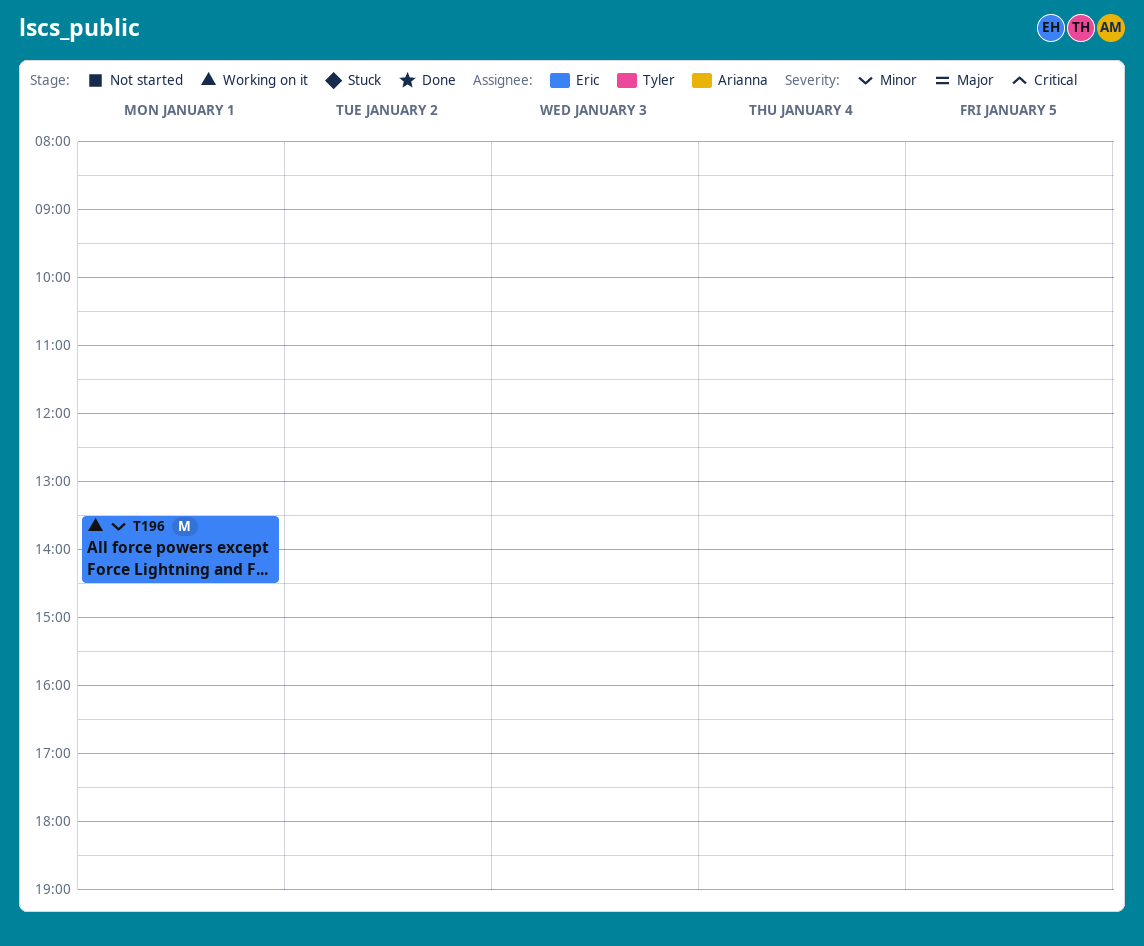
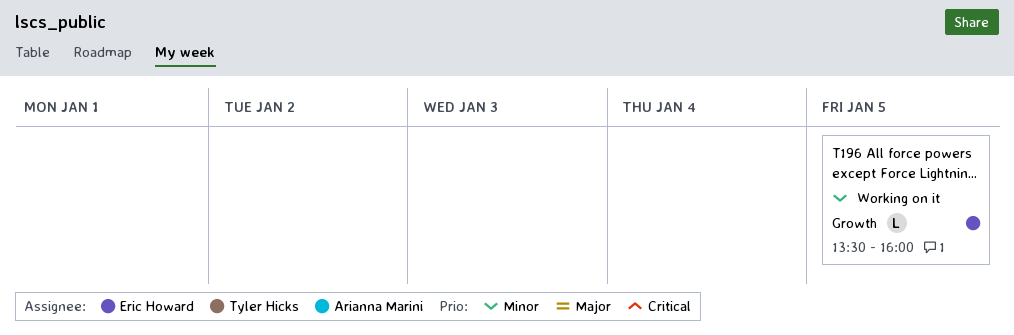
T196, estimate: M -> L
T196, day: Jan 1 -> Jan 5
T196, ends: 14:30 -> 16:00

